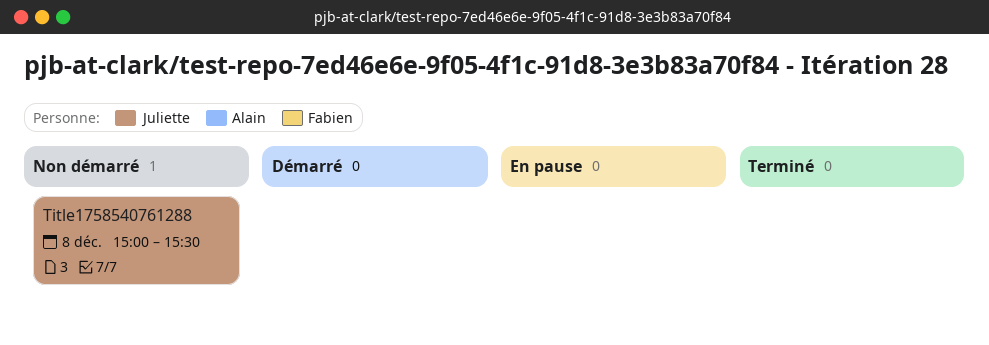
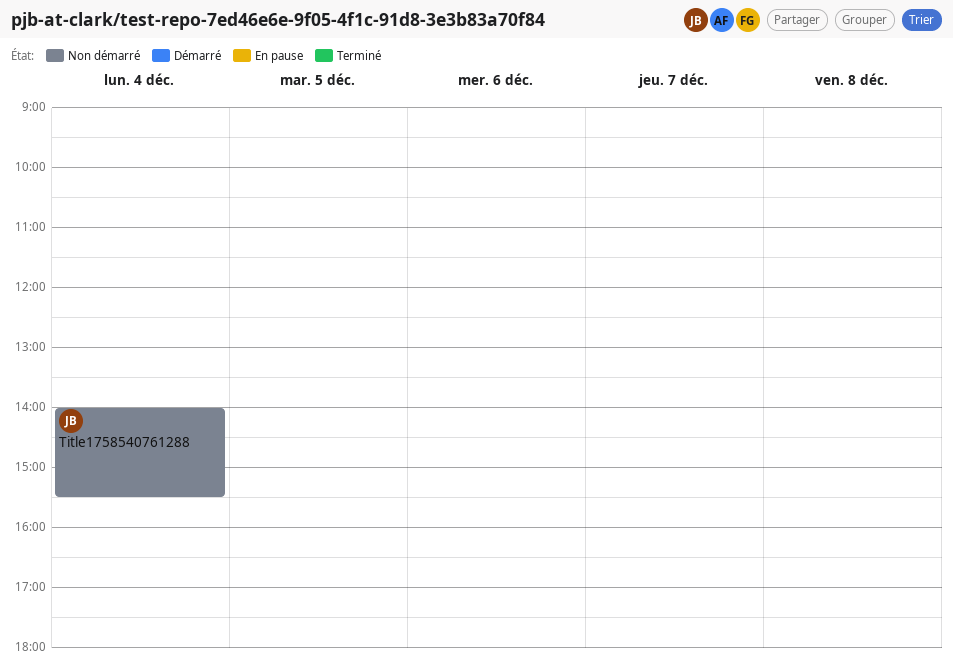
Title1758540761288, day: Dec 8 -> Dec 4
Title1758540761288, begins: 15:00 -> 14:00

